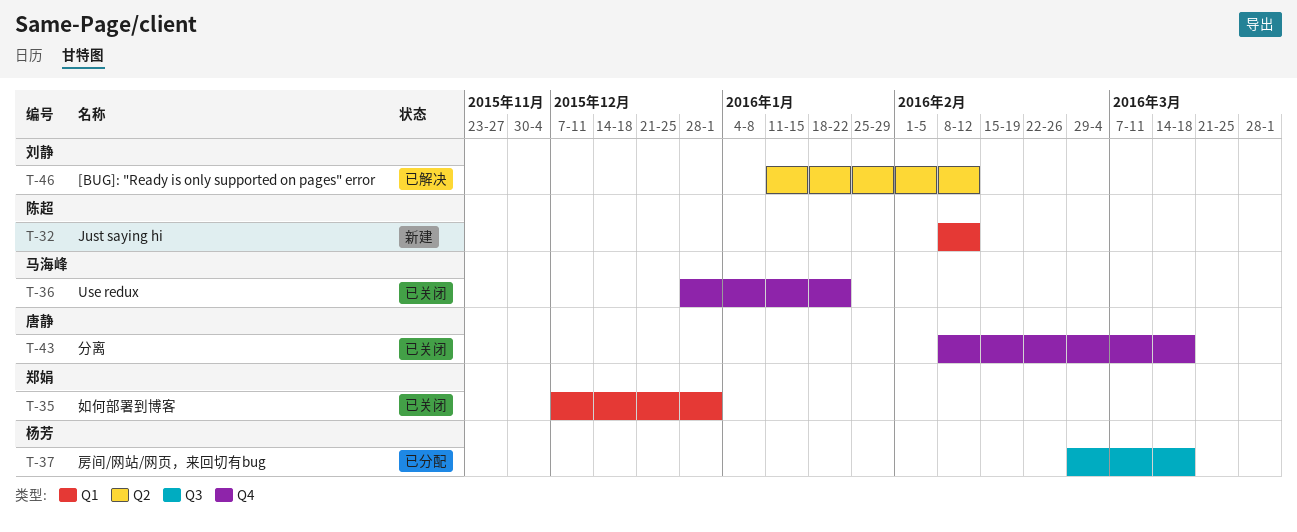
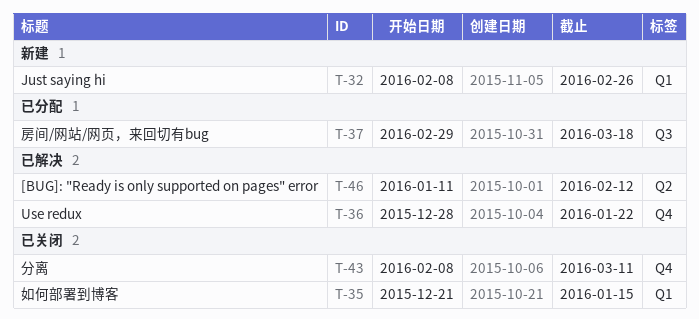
T-32, due: Feb 12 -> Feb 26
T-35, start: Dec 7 -> Dec 21
T-35, due: Jan 1 -> Jan 15
T-36, status: 已关闭 -> 已解决
T-43, due: Mar 18 -> Mar 11

